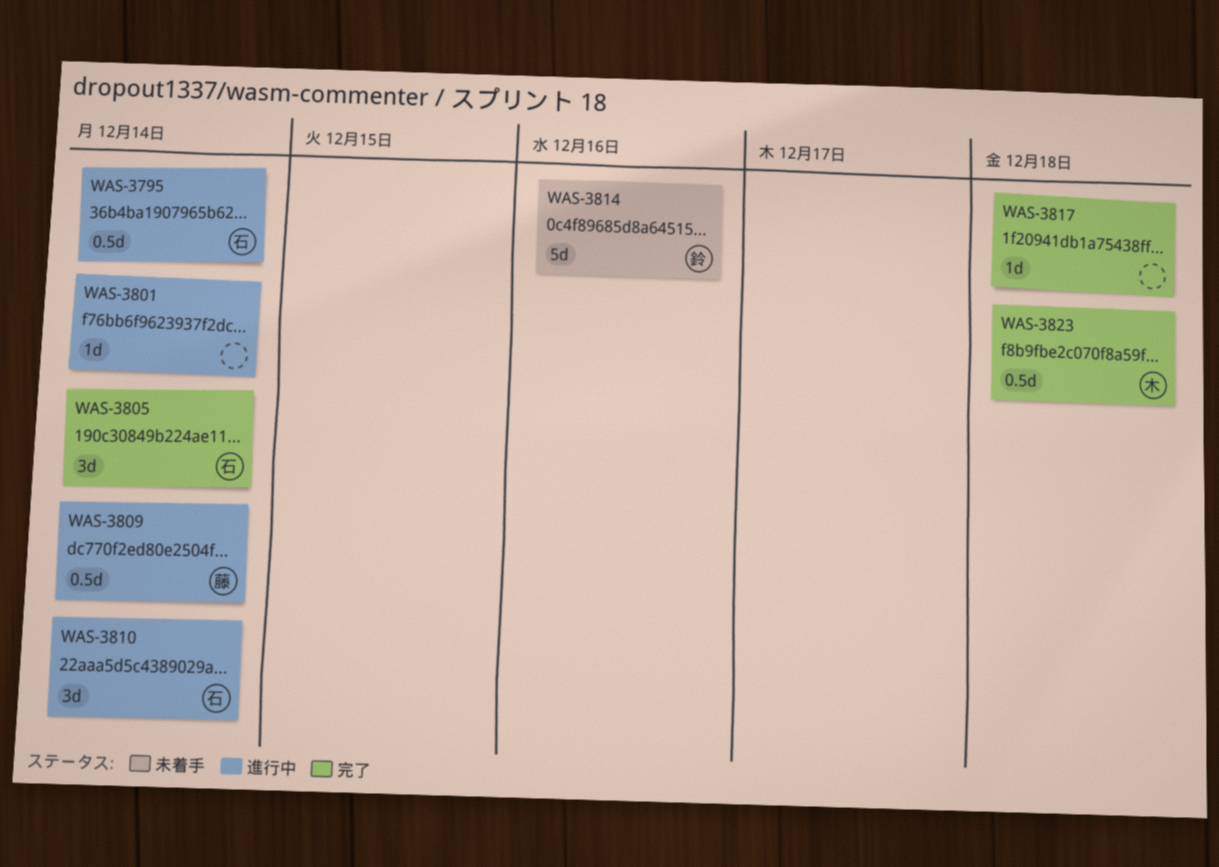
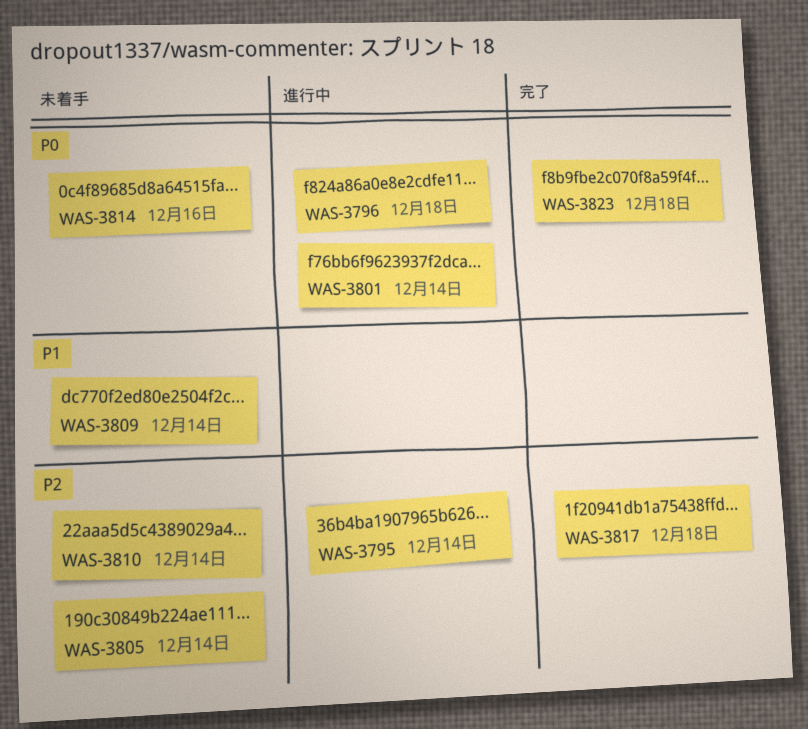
WAS-3796: none -> present
WAS-3805, status: 完了 -> 未着手
WAS-3809, status: 進行中 -> 未着手
WAS-3810, status: 進行中 -> 未着手

